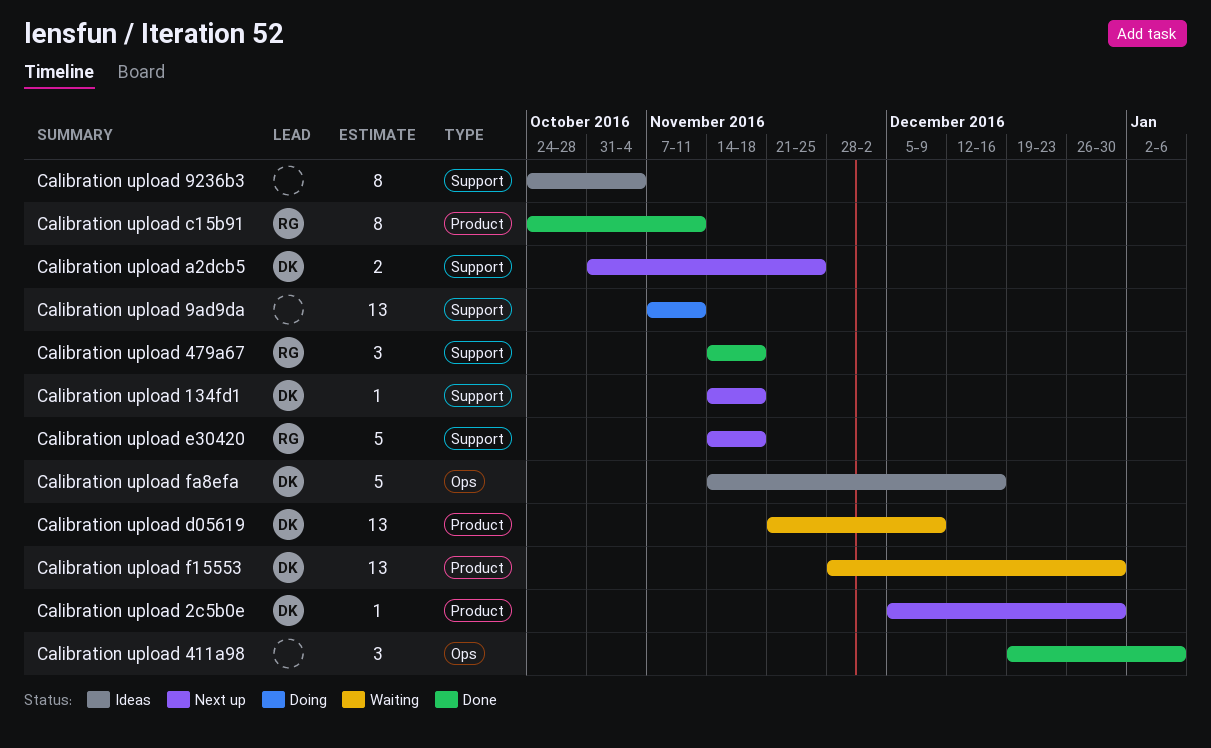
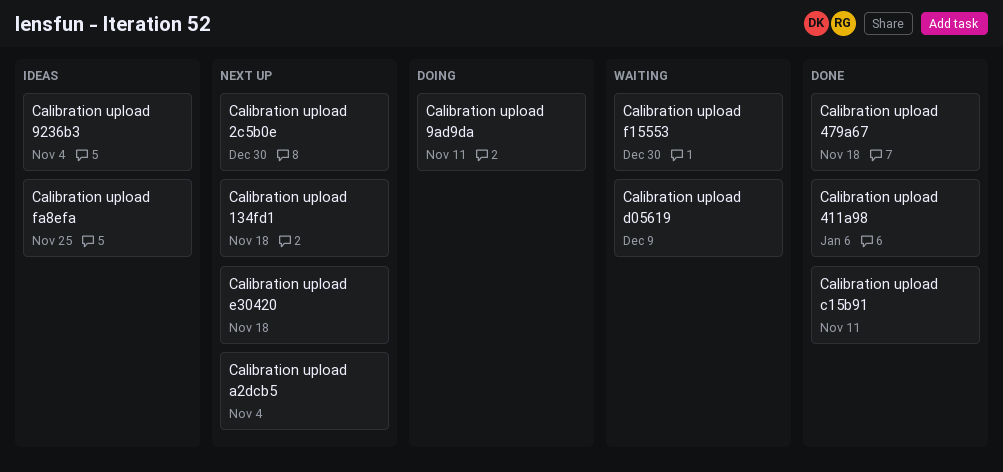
Calibration upload a2dcb5, due: Nov 25 -> Nov 4
Calibration upload fa8efa, due: Dec 16 -> Nov 25

